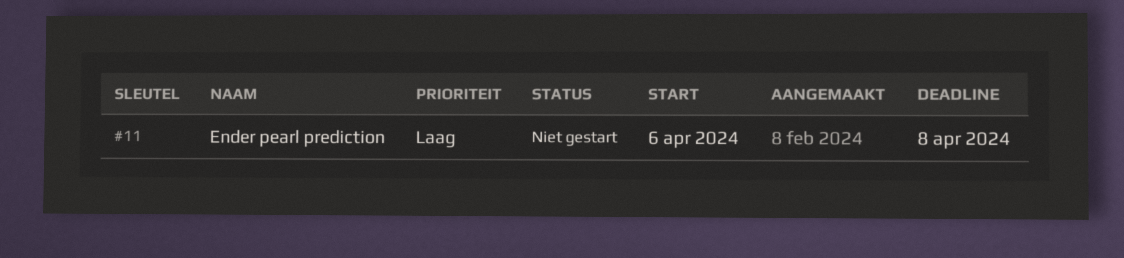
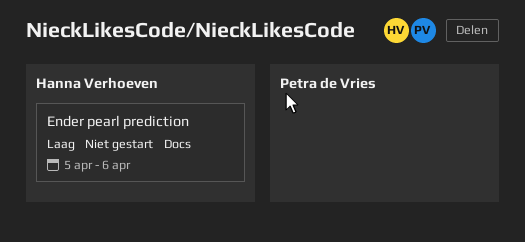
Ender pearl prediction, start: Apr 6 -> Apr 5
Ender pearl prediction, due: Apr 8 -> Apr 6

